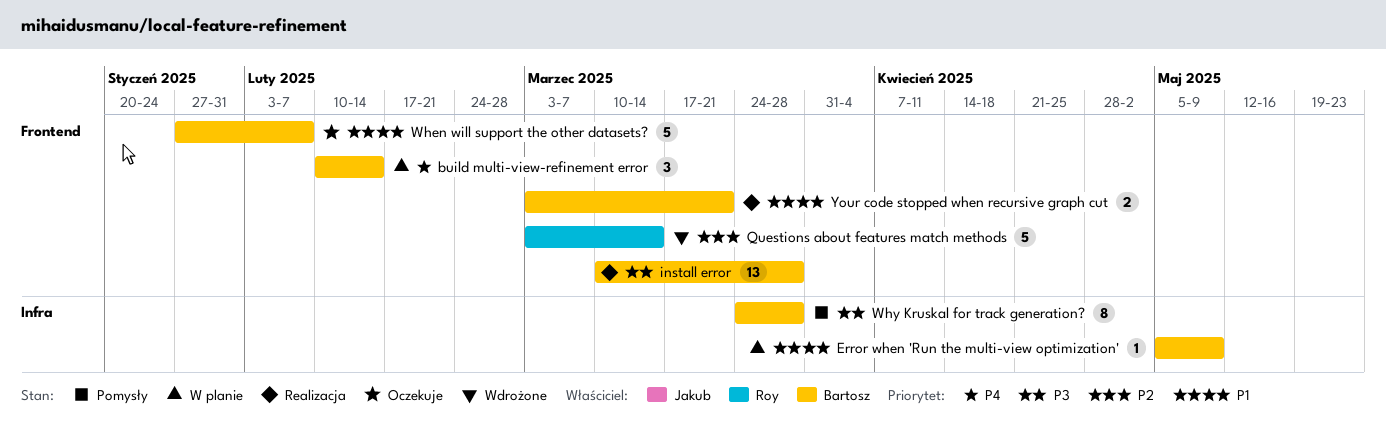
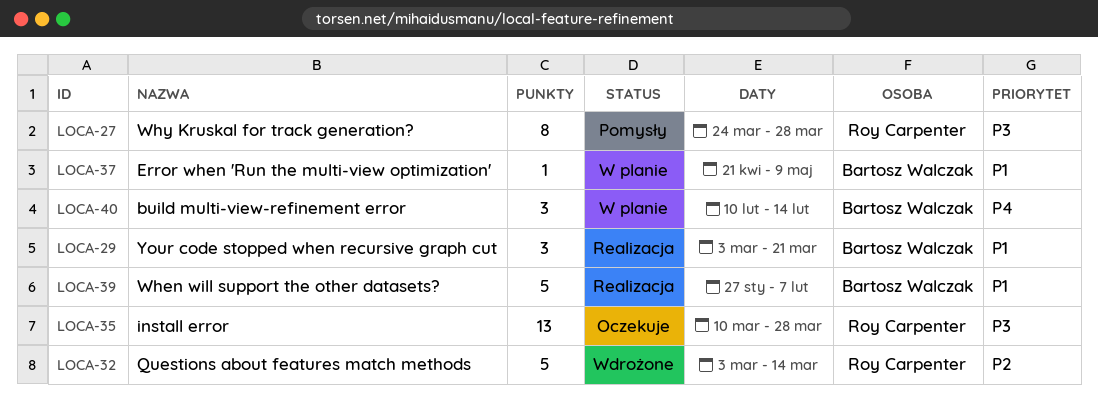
Error when 'Run the multi-view optimization', start: May 5 -> Apr 21
install error, status: Realizacja -> Oczekuje
install error, owner: Bartosz Walczak -> Roy Carpenter
When will support the other datasets?, status: Oczekuje -> Realizacja
Why Kruskal for track generation?, owner: Bartosz Walczak -> Roy Carpenter
Your code stopped when recursive graph cut, estimate: 2 -> 3

